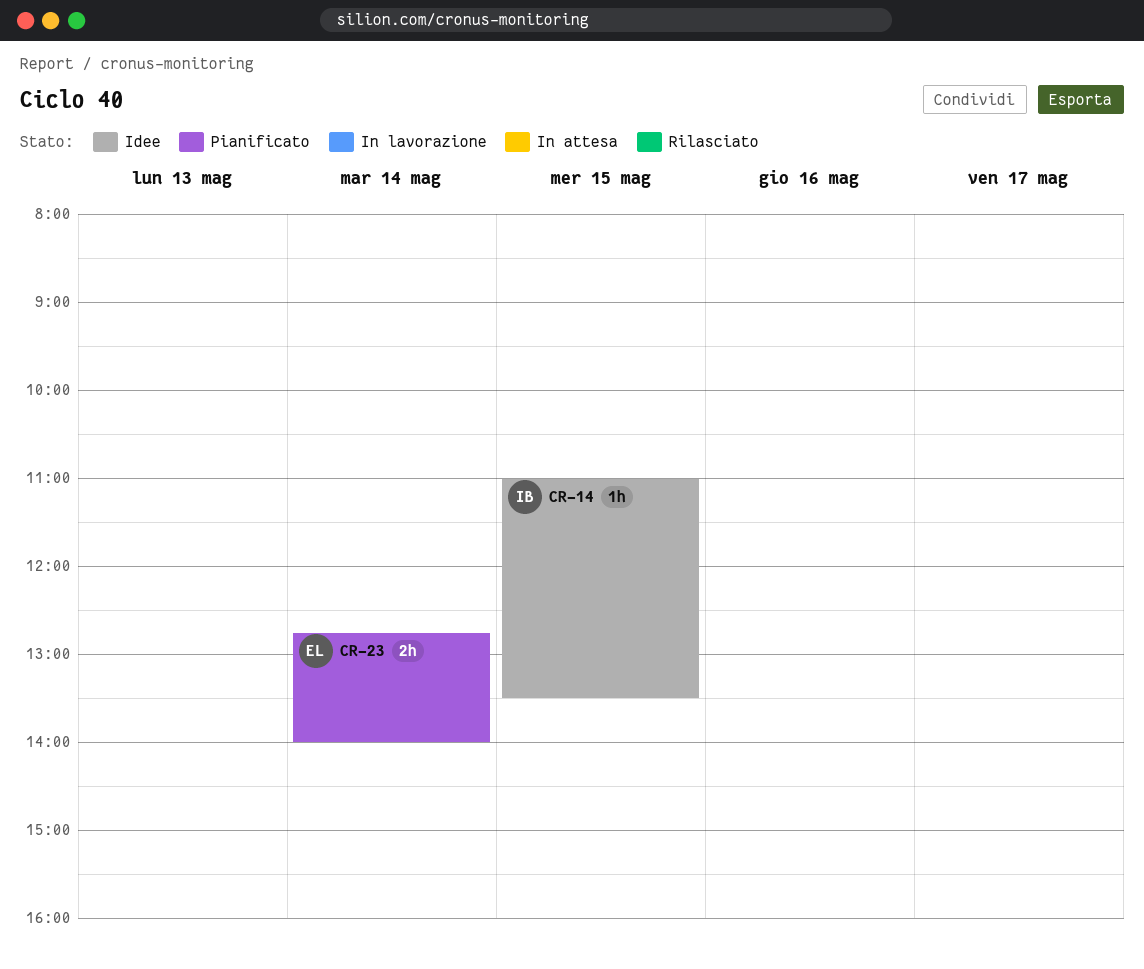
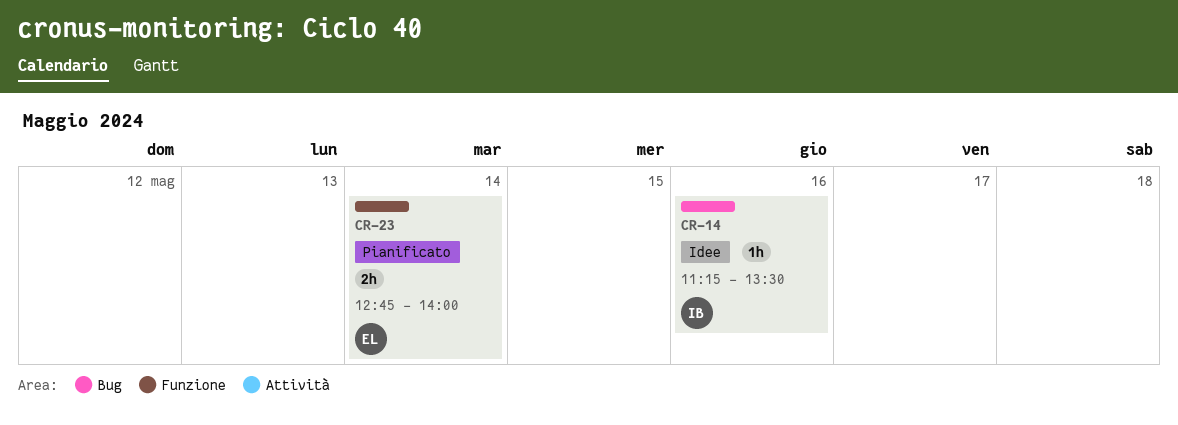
CR-14, day: May 15 -> May 16
CR-14, begins: 11:00 -> 11:15

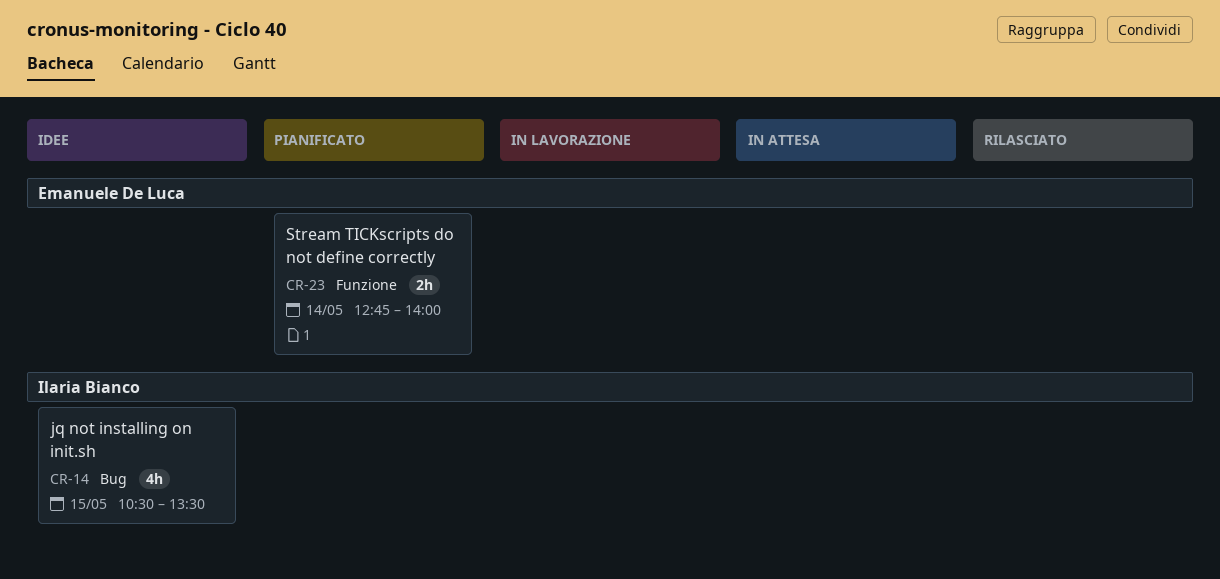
CR-14, estimate: 1h -> 4h
CR-14, day: May 16 -> May 15
CR-14, begins: 11:15 -> 10:30

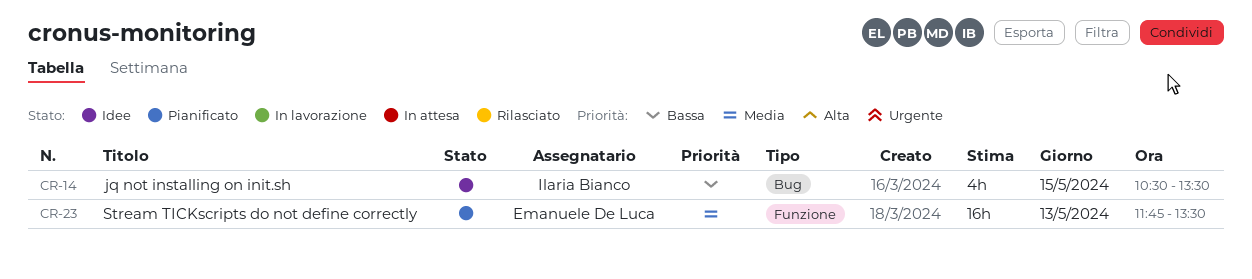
CR-23, estimate: 2h -> 16h
CR-23, day: May 14 -> May 13
CR-23, begins: 12:45 -> 11:45
CR-23, ends: 14:00 -> 13:30

